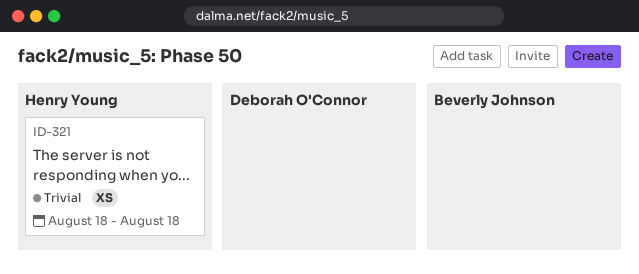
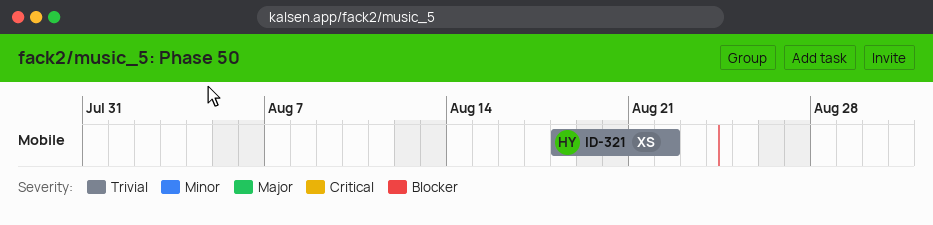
ID-321, due: Aug 18 -> Aug 22

